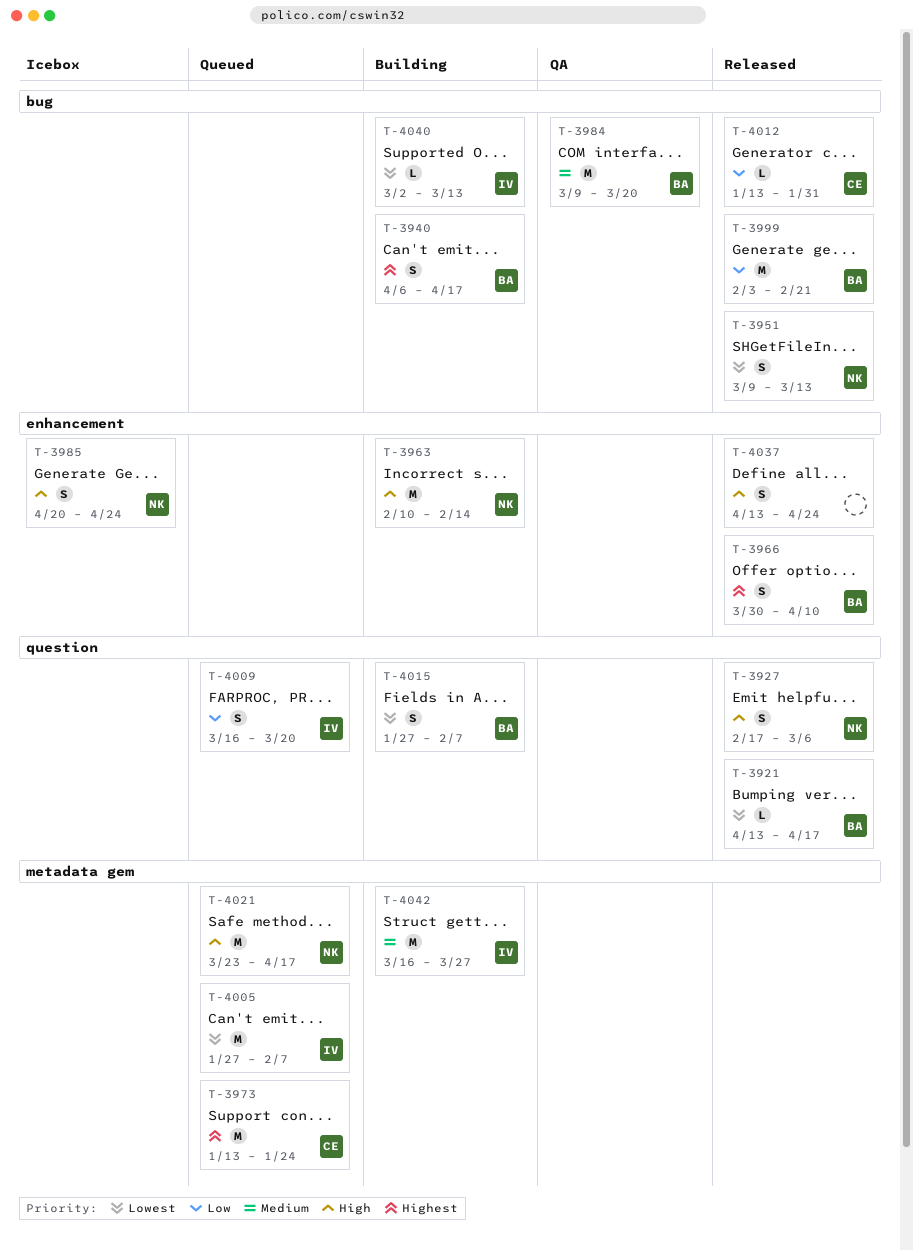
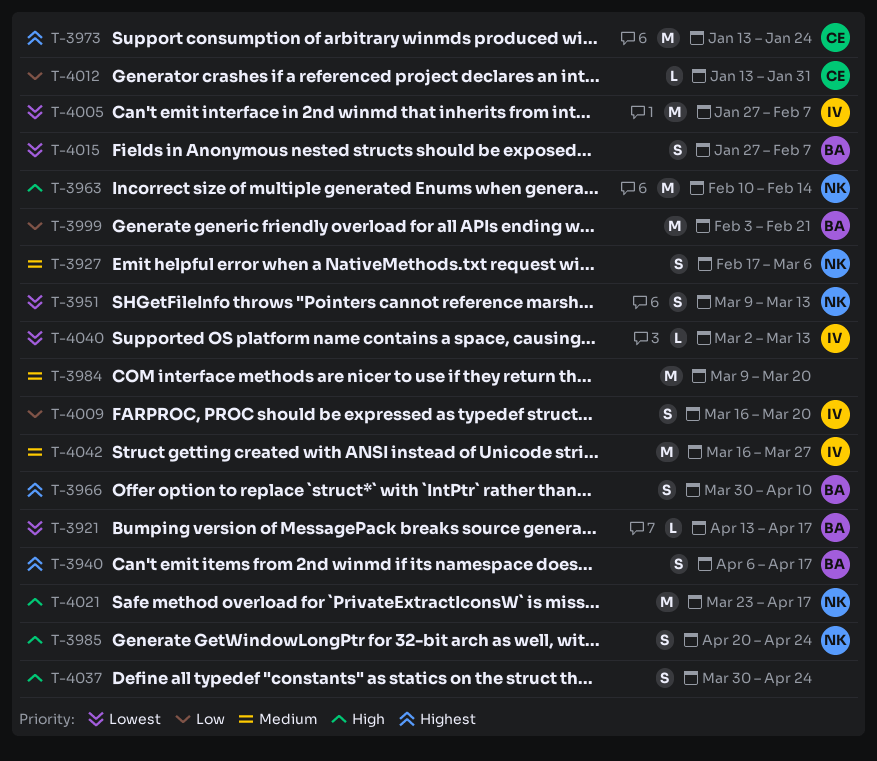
T-3927, priority: High -> Medium
T-3984, owner: BA -> none
T-4037, start: Apr 13 -> Mar 30

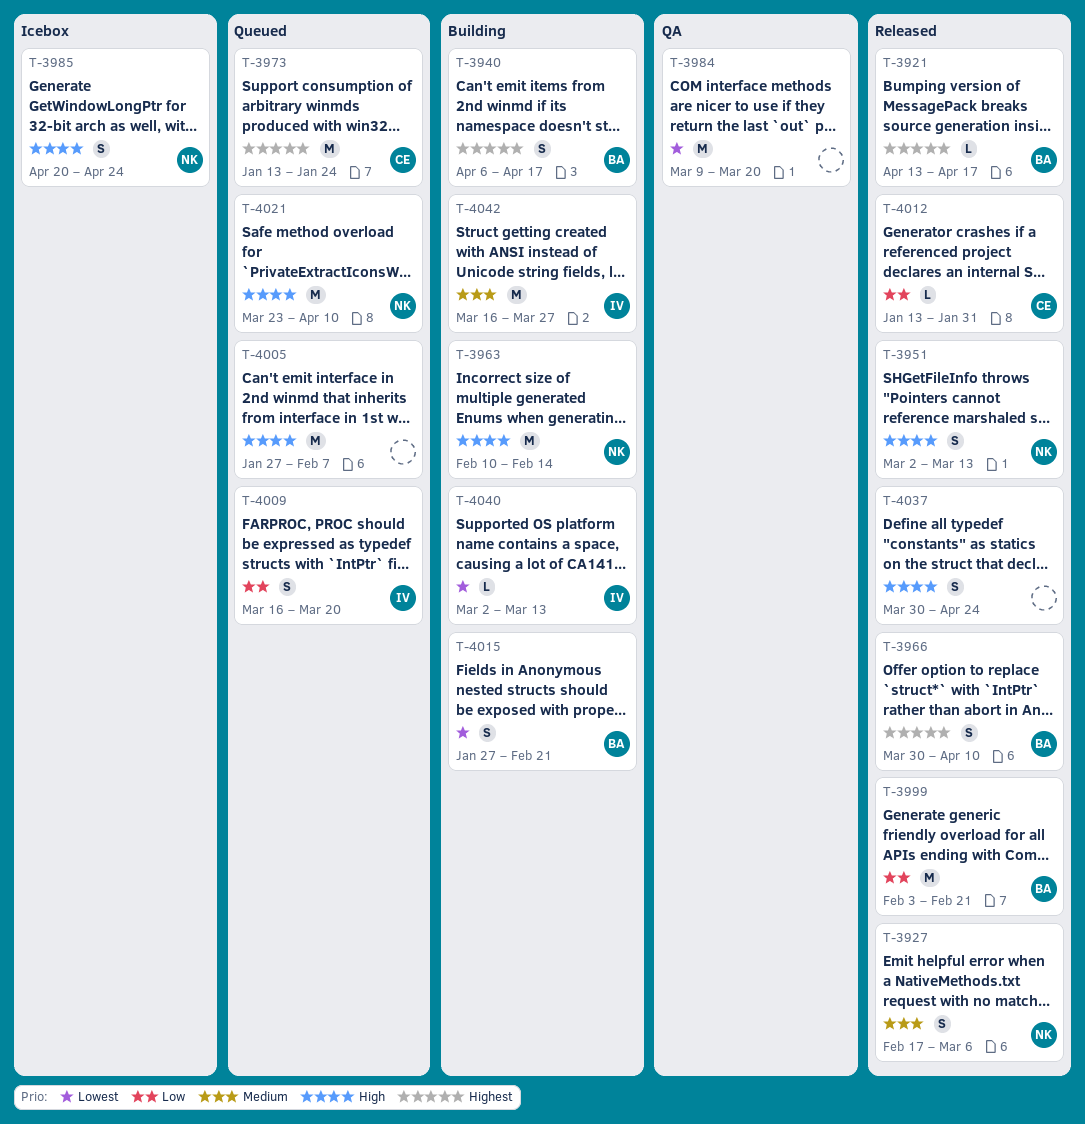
T-3921, priority: Lowest -> Highest
T-3951, priority: Lowest -> High
T-3951, start: Mar 9 -> Mar 2
T-3984, priority: Medium -> Lowest
T-4005, owner: IV -> none
T-4005, priority: Lowest -> High
T-4015, due: Feb 7 -> Feb 21
T-4021, due: Apr 17 -> Apr 10

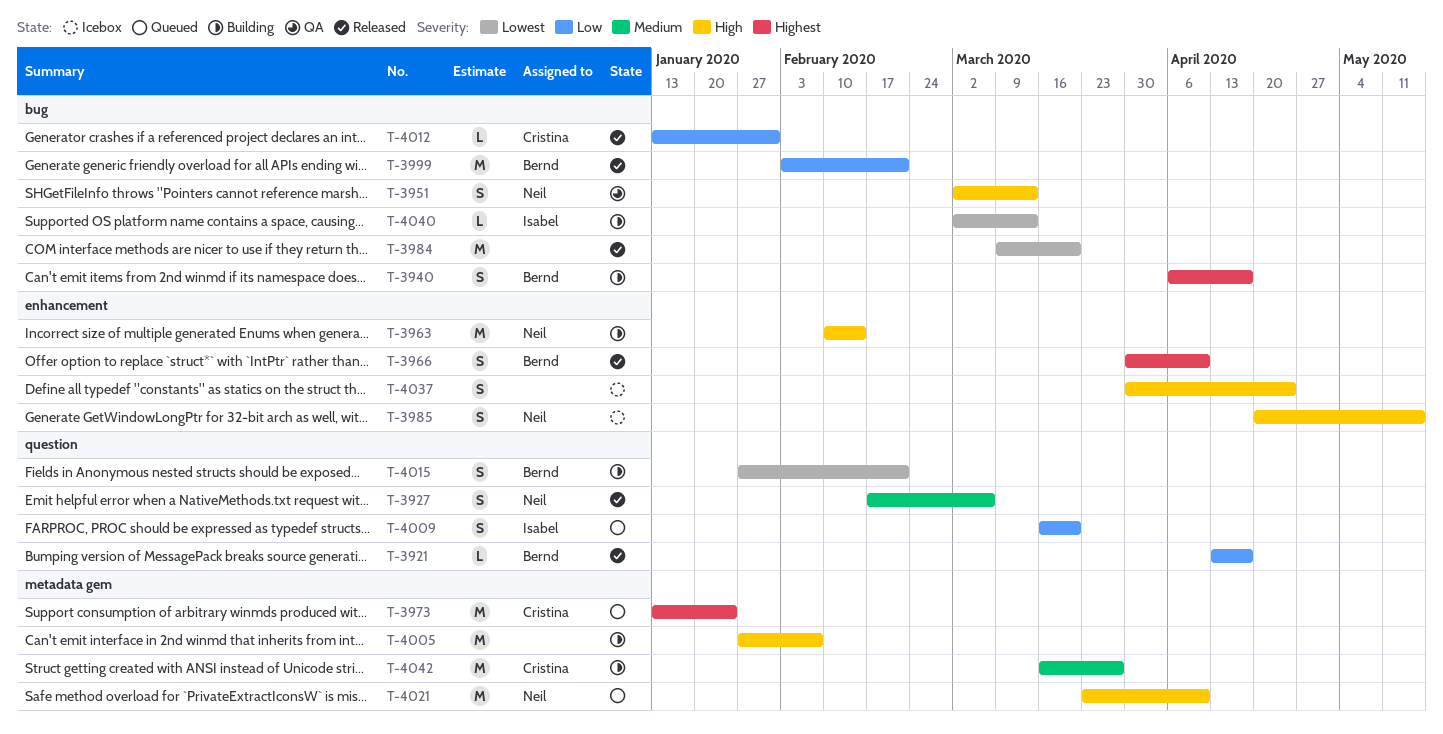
T-3921, priority: Highest -> Low
T-3951, status: Released -> QA
T-3984, status: QA -> Released
T-3985, due: Apr 24 -> May 15
T-4005, status: Queued -> Building
T-4037, status: Released -> Icebox
T-4042, owner: Isabel -> Cristina

